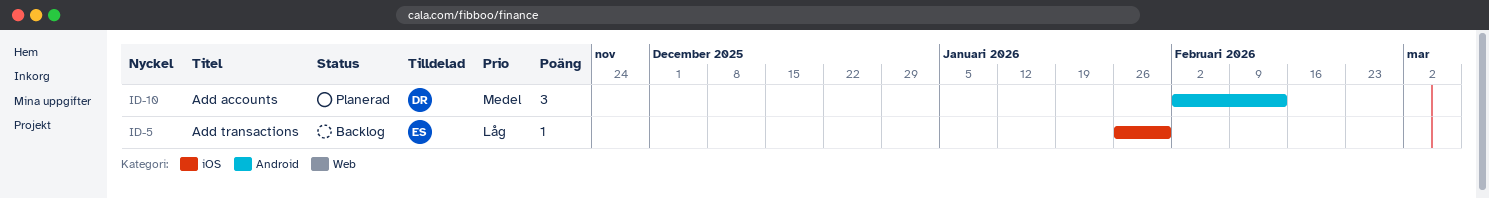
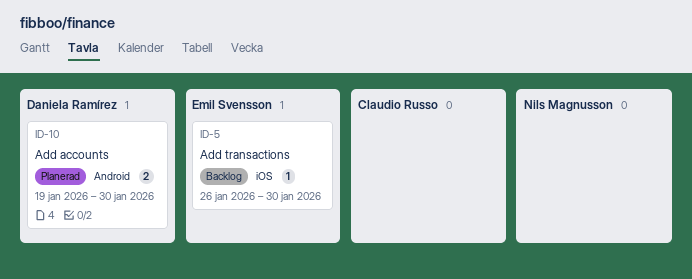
ID-10, estimate: 3 -> 2
ID-10, start: Feb 2 -> Jan 19
ID-10, due: Feb 13 -> Jan 30

